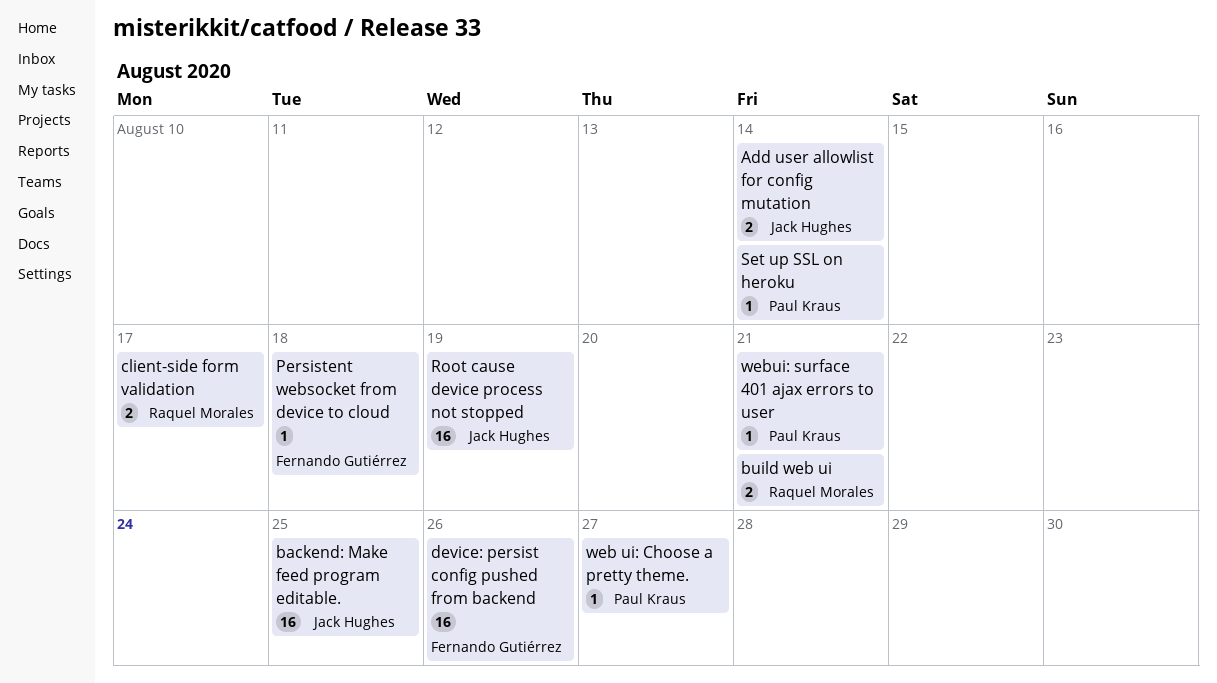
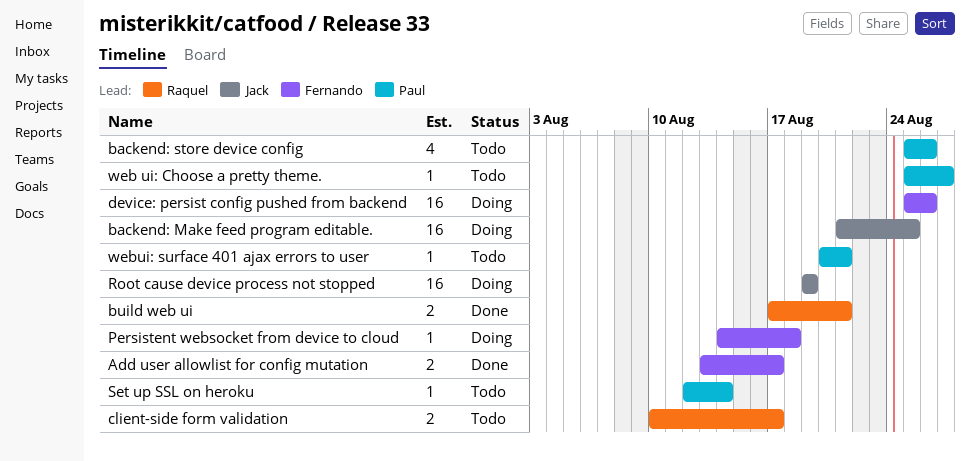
Add user allowlist for config mutation, owner: Jack Hughes -> Fernando Gutiérrez
Add user allowlist for config mutation, due: Aug 14 -> Aug 17
backend: store device config: none -> present

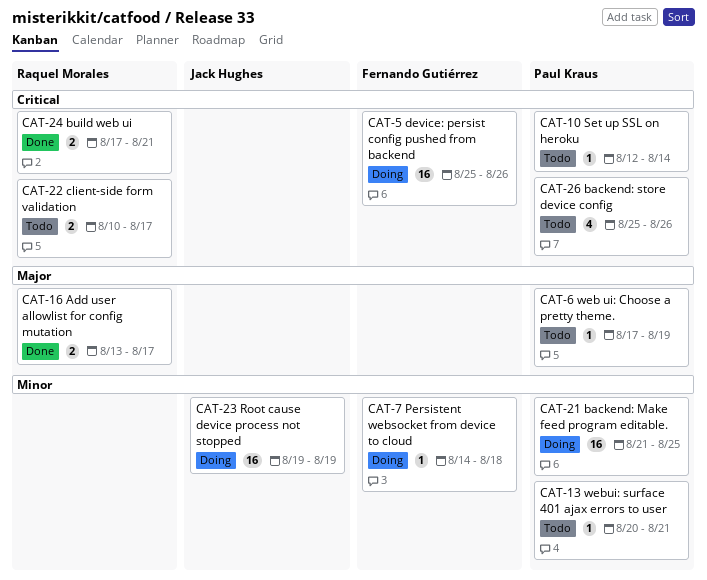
Add user allowlist for config mutation, owner: Fernando Gutiérrez -> Raquel Morales
backend: Make feed program editable., owner: Jack Hughes -> Paul Kraus
web ui: Choose a pretty theme., start: Aug 25 -> Aug 17
web ui: Choose a pretty theme., due: Aug 27 -> Aug 19

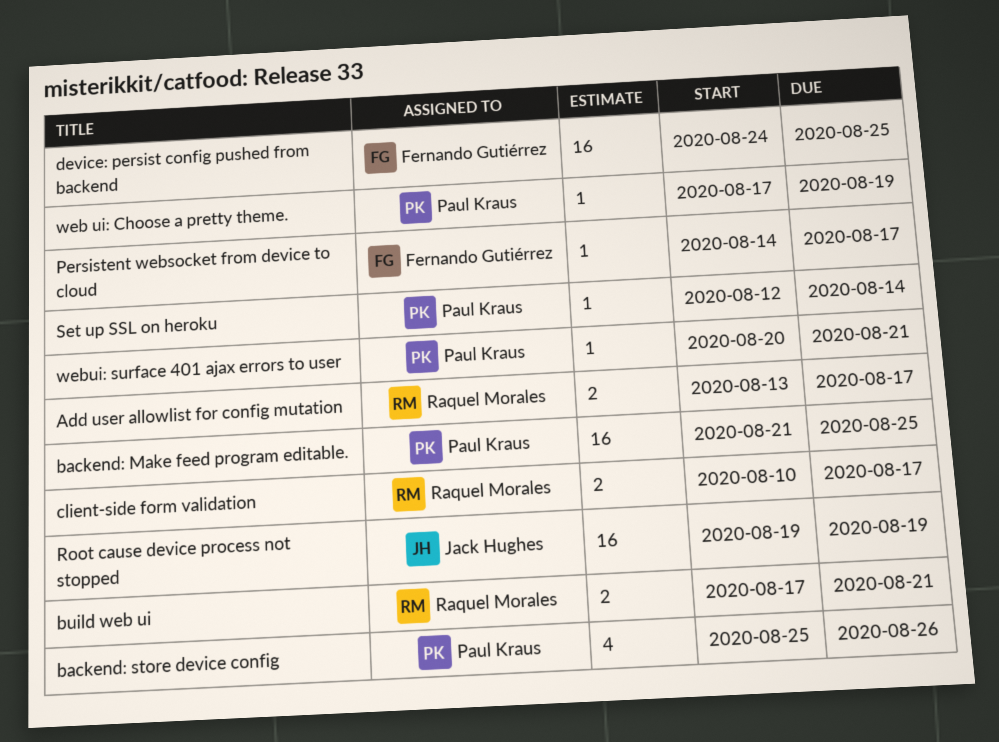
device: persist config pushed from backend, start: Aug 25 -> Aug 24
device: persist config pushed from backend, due: Aug 26 -> Aug 25
Persistent websocket from device to cloud, due: Aug 18 -> Aug 17

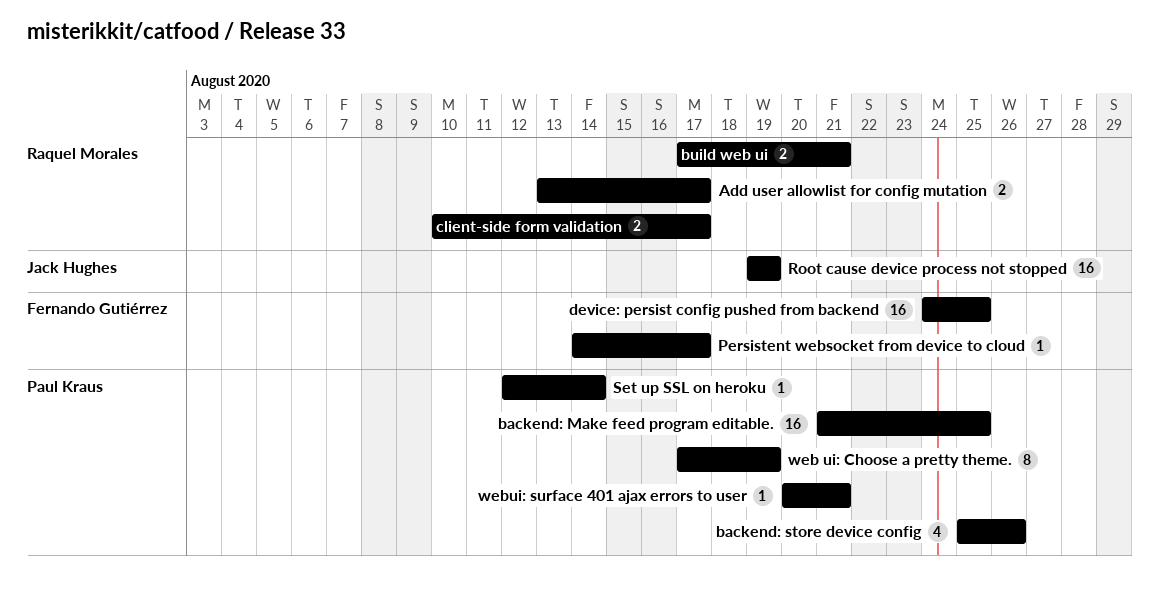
web ui: Choose a pretty theme., estimate: 1 -> 8

